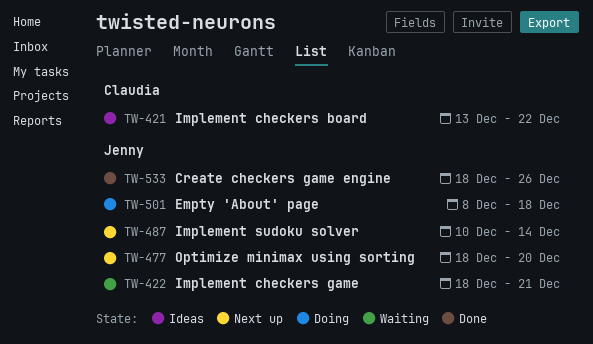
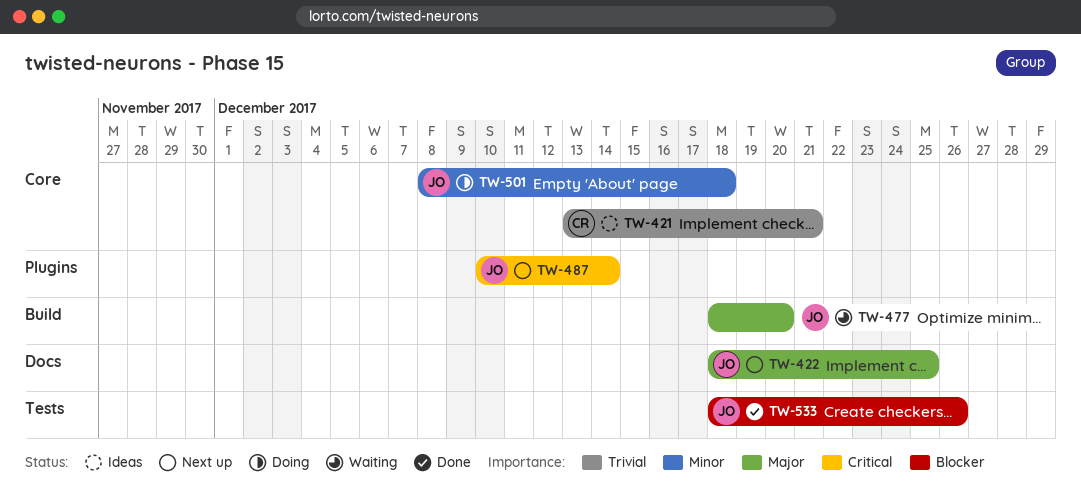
TW-421, due: Dec 22 -> Dec 21
TW-422, status: Waiting -> Next up
TW-422, due: Dec 21 -> Dec 25
TW-477, status: Next up -> Waiting

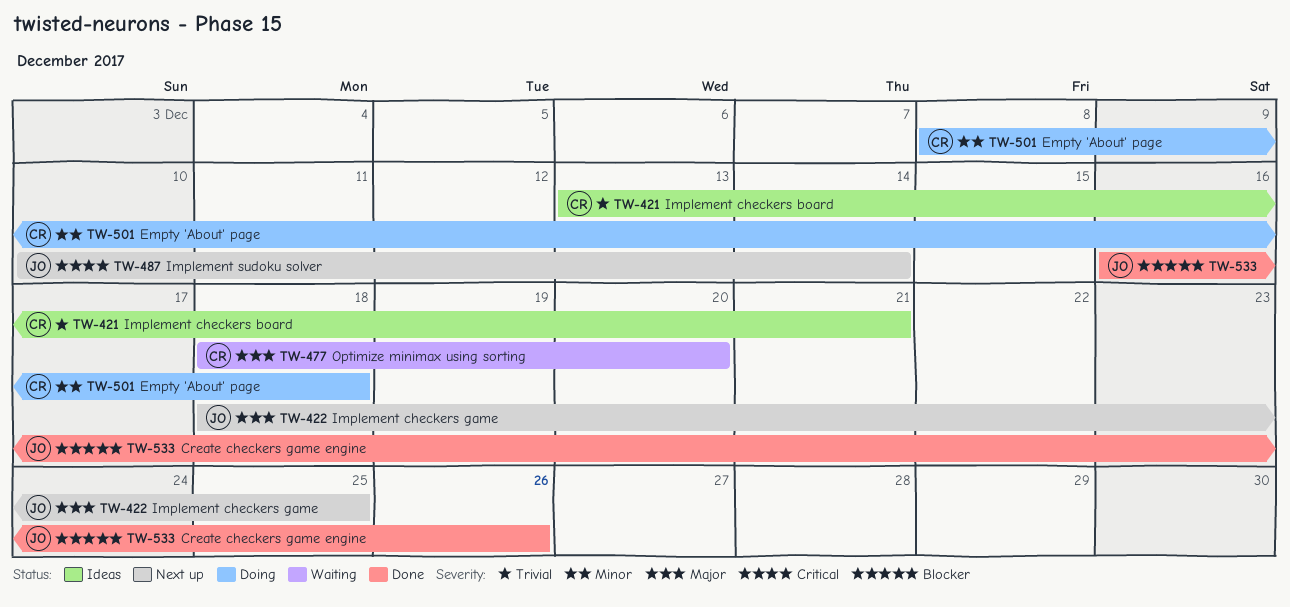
TW-477, owner: JO -> CR
TW-501, owner: JO -> CR
TW-533, start: Dec 18 -> Dec 16

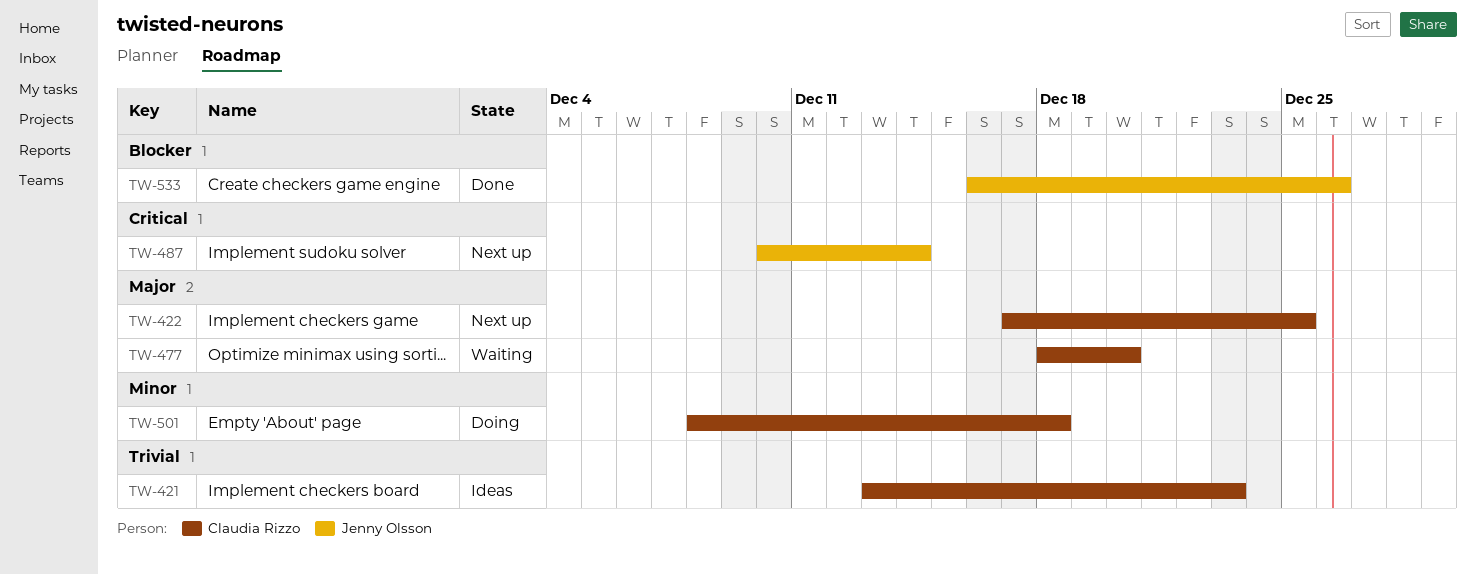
TW-421, due: Dec 21 -> Dec 23
TW-422, owner: Jenny Olsson -> Claudia Rizzo
TW-422, start: Dec 18 -> Dec 17

